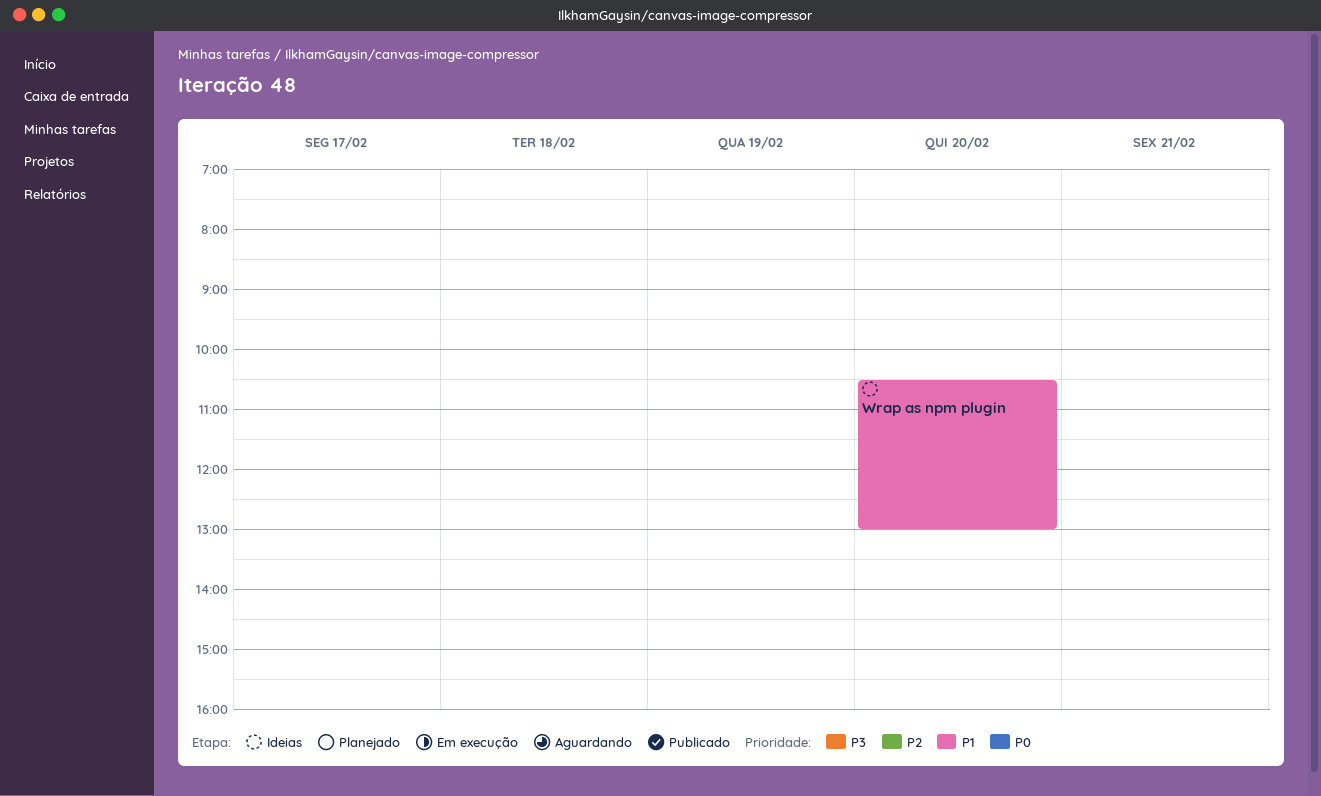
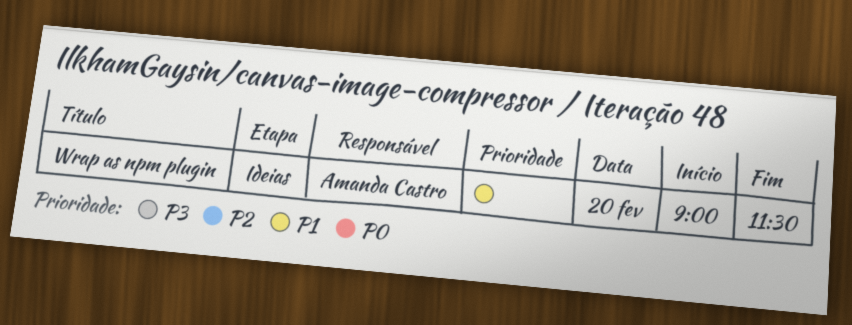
Wrap as npm plugin, begins: 10:30 -> 09:00
Wrap as npm plugin, ends: 13:00 -> 11:30

